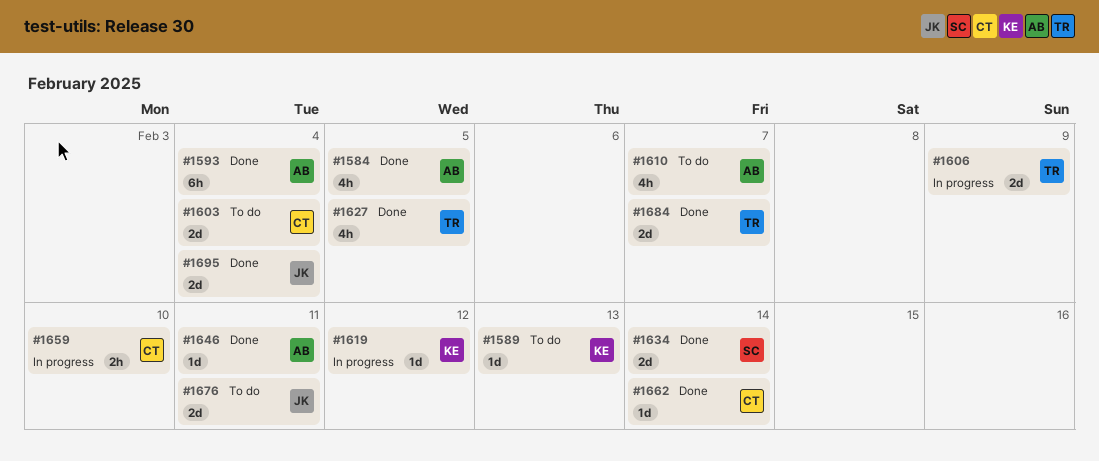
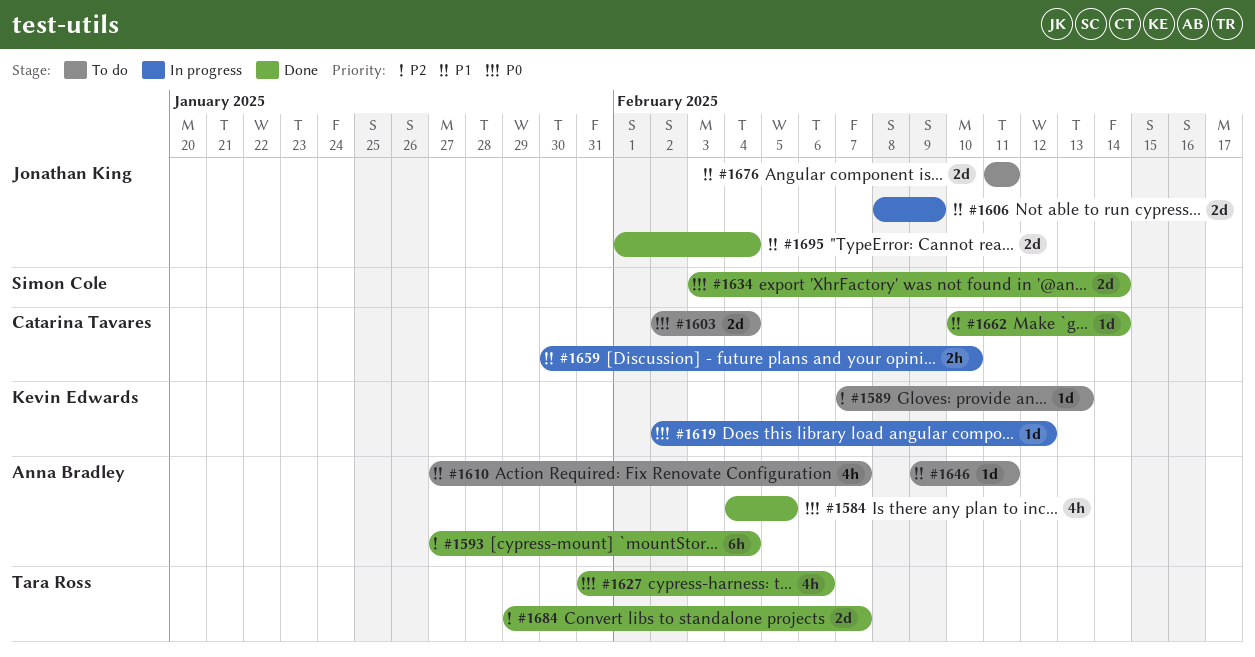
#1606, owner: Tara Ross -> Jonathan King
#1627, due: Feb 5 -> Feb 6
#1646, status: Done -> To do

